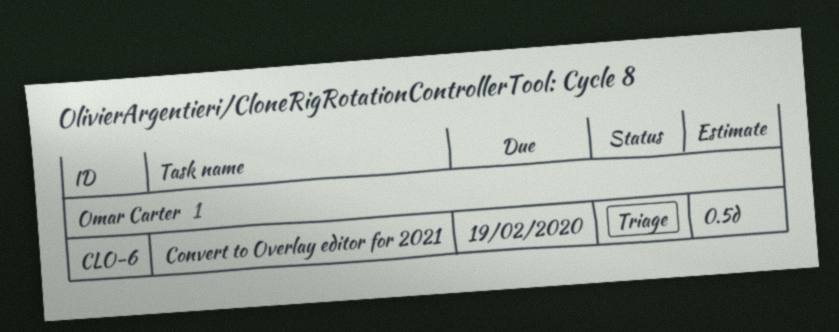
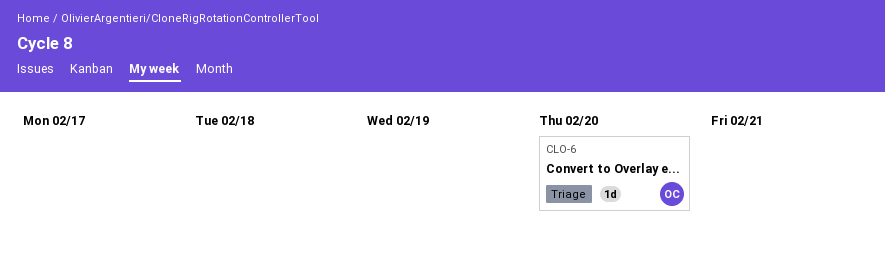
CLO-6, estimate: 0.5d -> 1d
CLO-6, due: Feb 19 -> Feb 20

